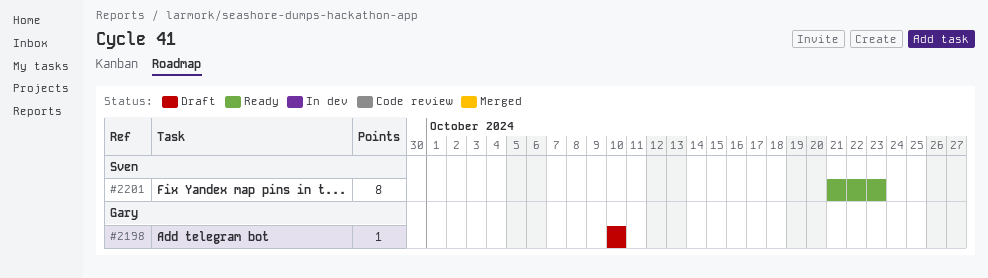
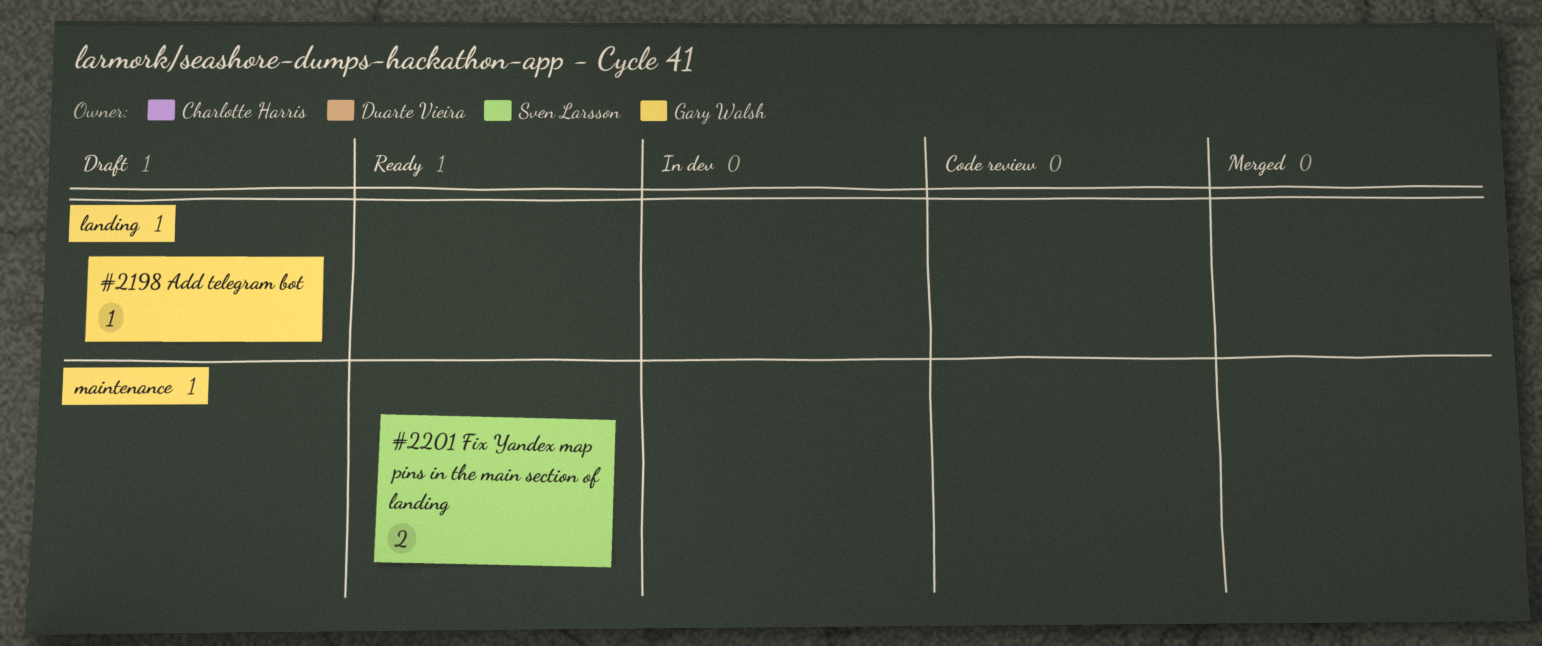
#2201, estimate: 8 -> 2

